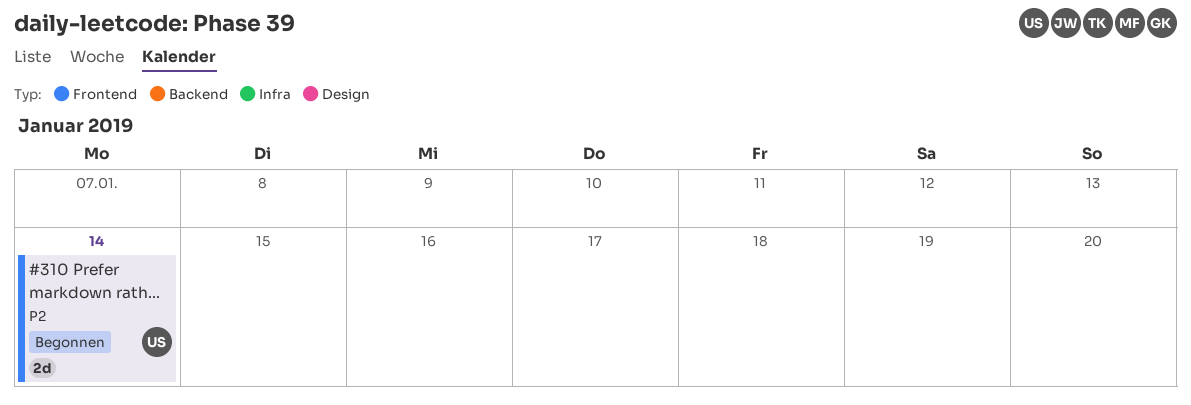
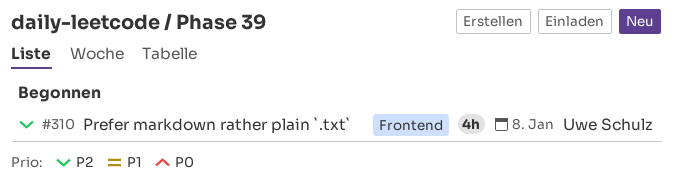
#310, estimate: 2d -> 4h
#310, due: Jan 14 -> Jan 8

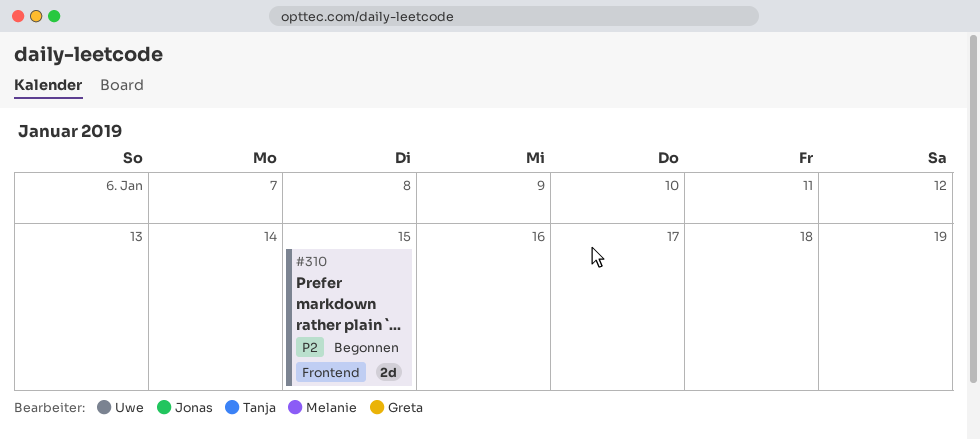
#310, estimate: 4h -> 2d
#310, due: Jan 8 -> Jan 15

